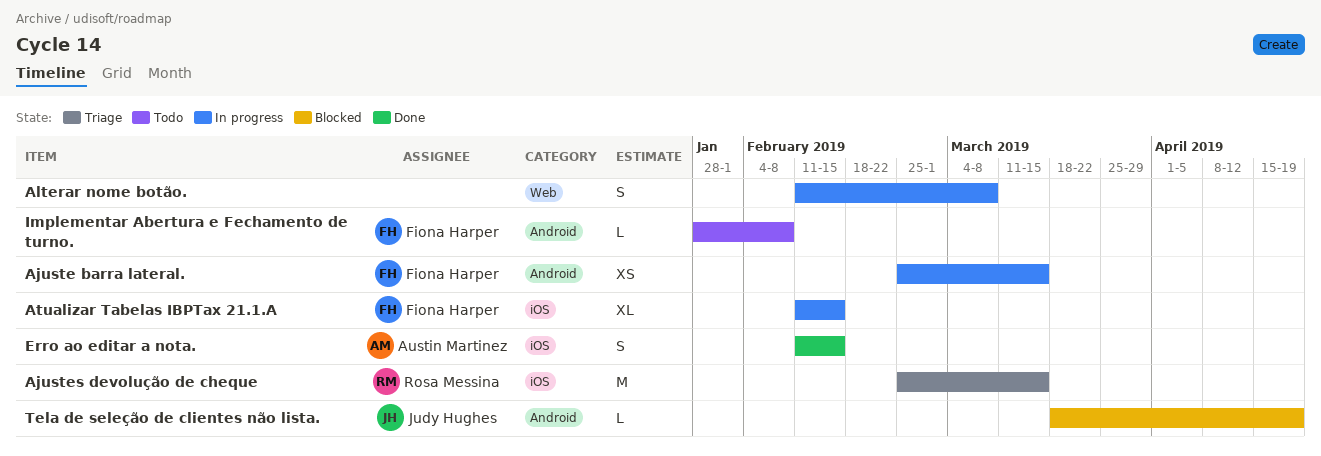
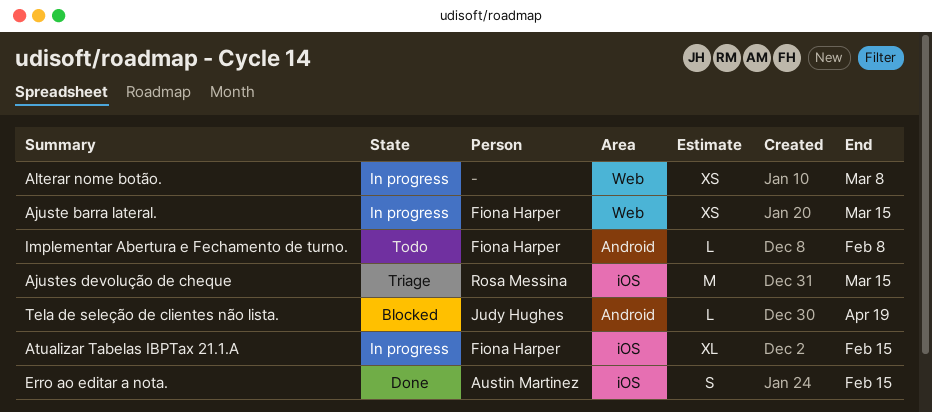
Ajuste barra lateral., label: Android -> Web
Alterar nome botão., estimate: S -> XS

